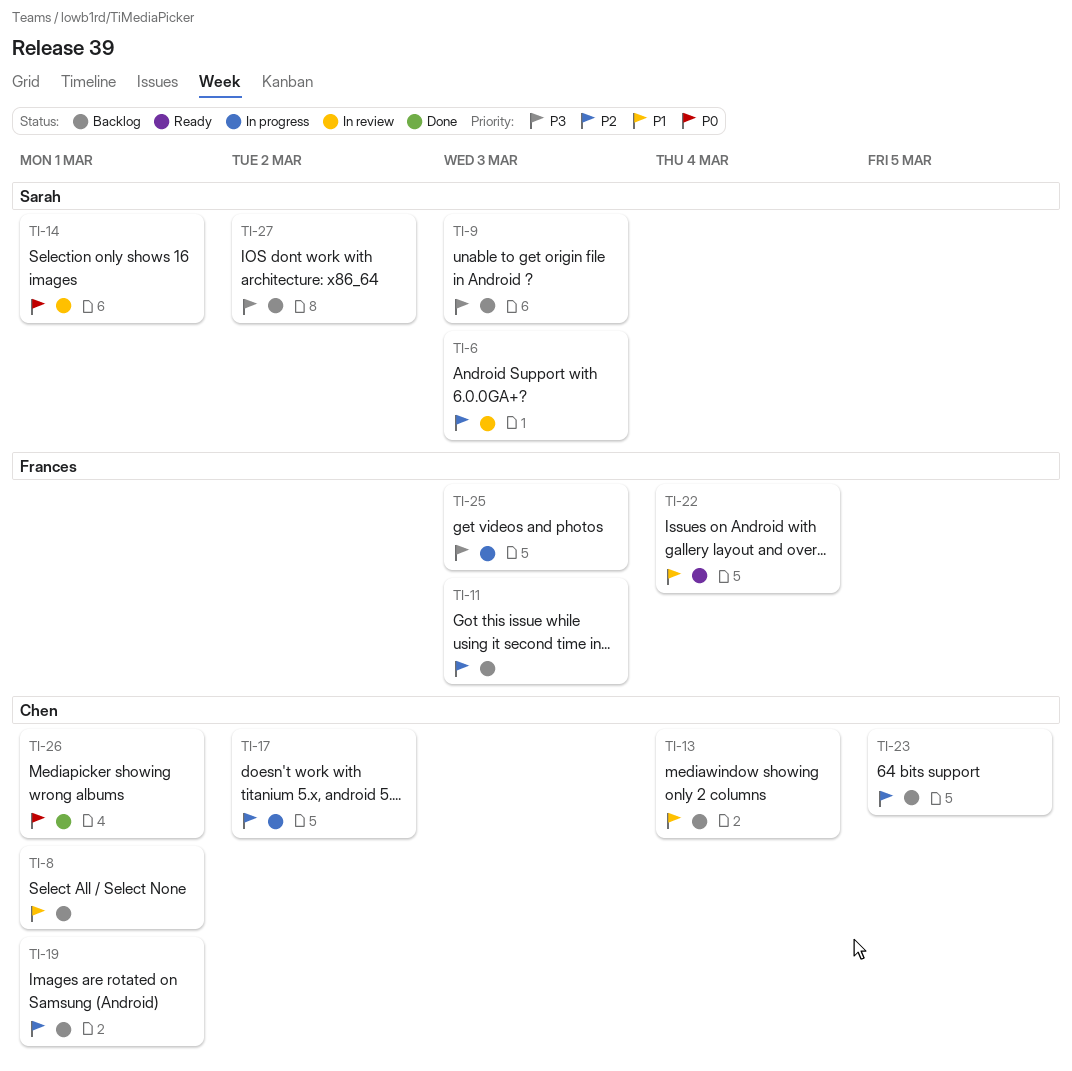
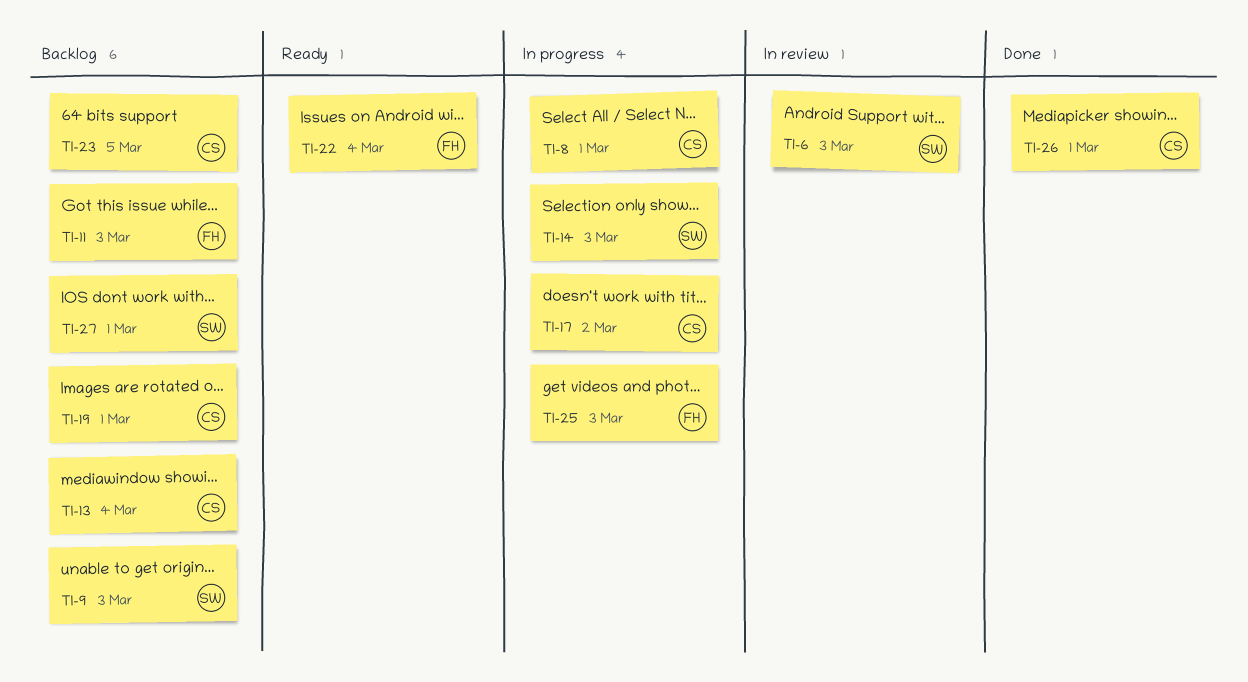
TI-8, status: Backlog -> In progress
TI-14, status: In review -> In progress
TI-14, due: Mar 1 -> Mar 3
TI-27, due: Mar 2 -> Mar 1

